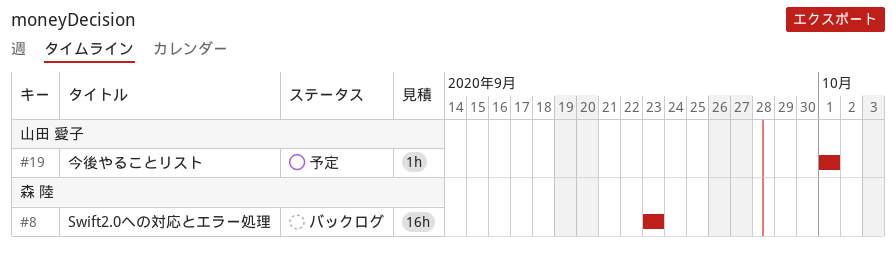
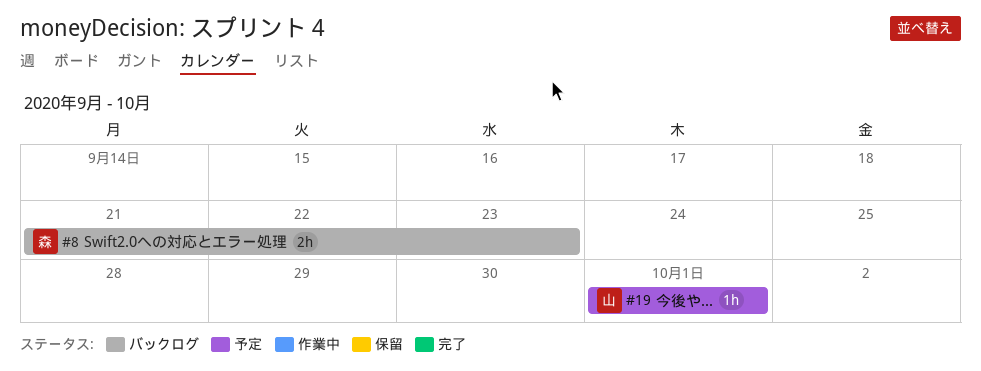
#8, estimate: 16h -> 2h
#8, start: Sep 23 -> Sep 21

